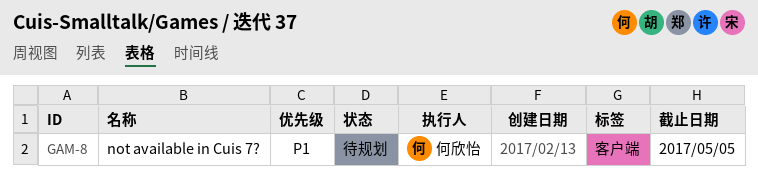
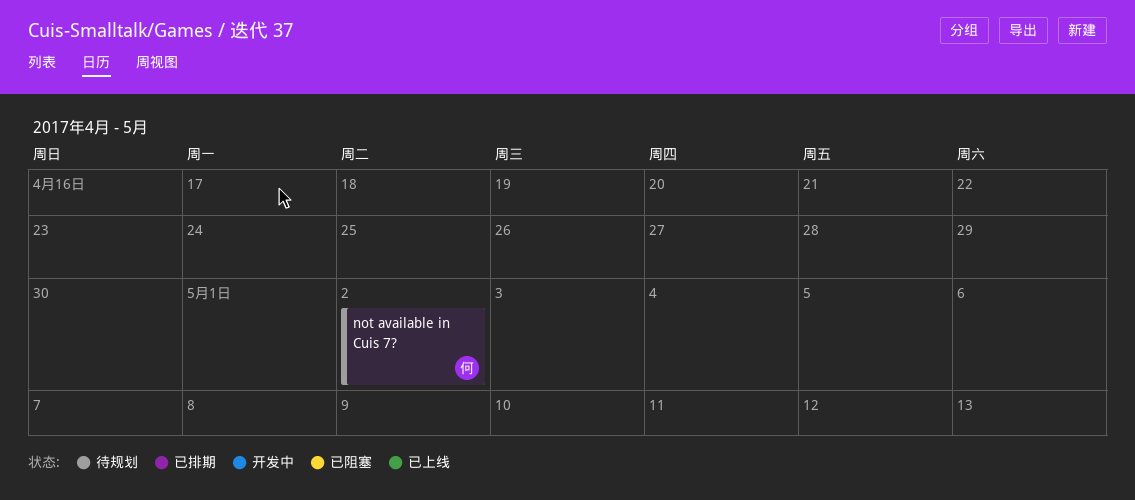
not available in Cuis 7?, due: May 5 -> May 2

